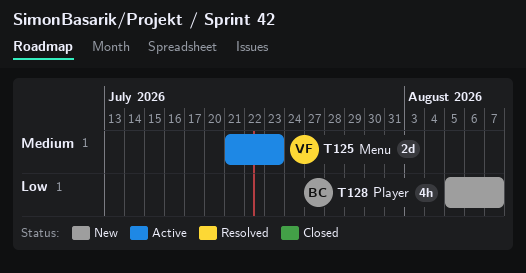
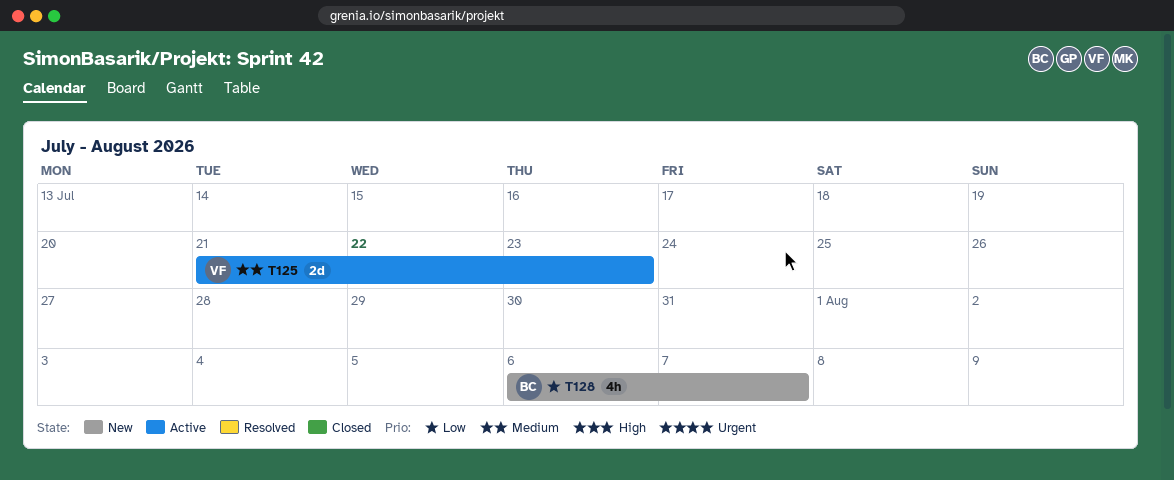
T128, start: Aug 5 -> Aug 6

